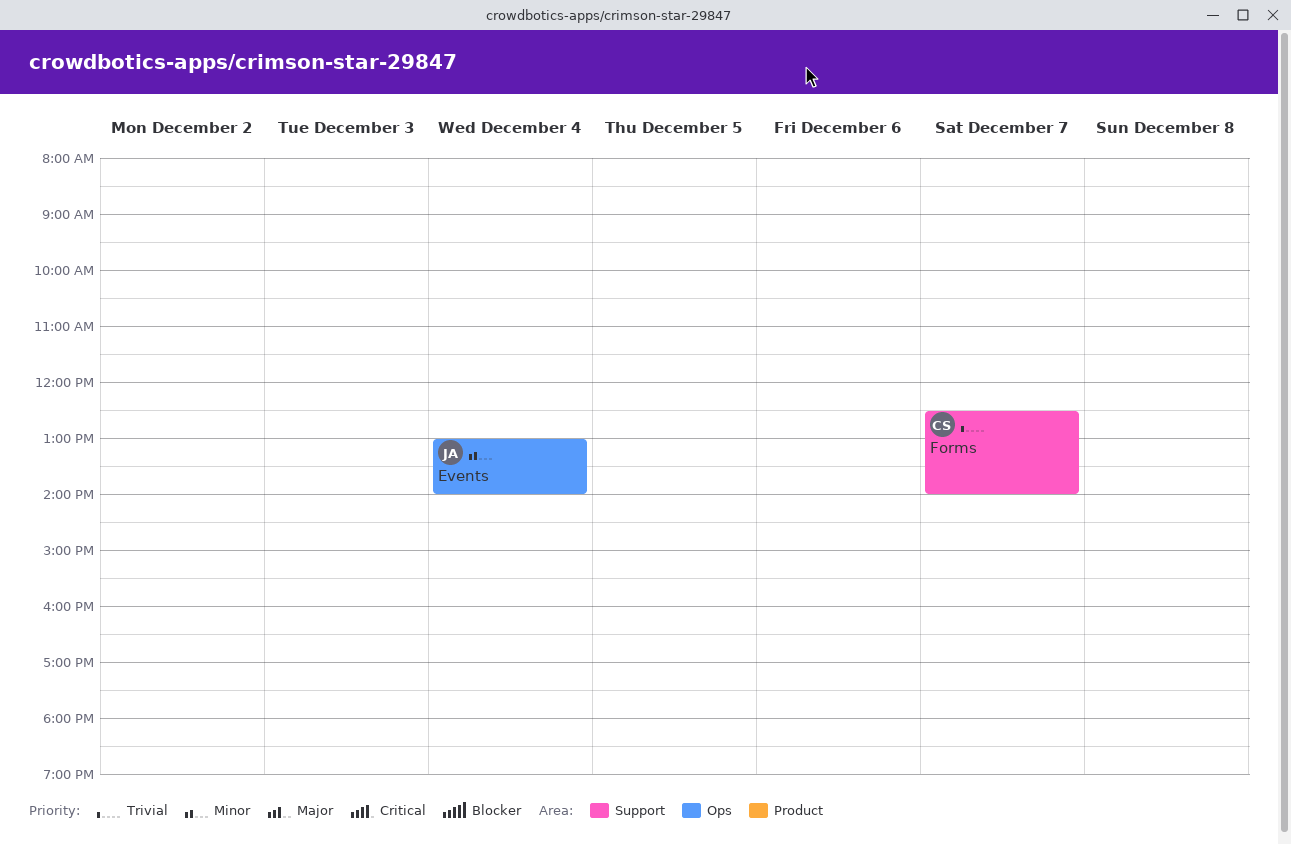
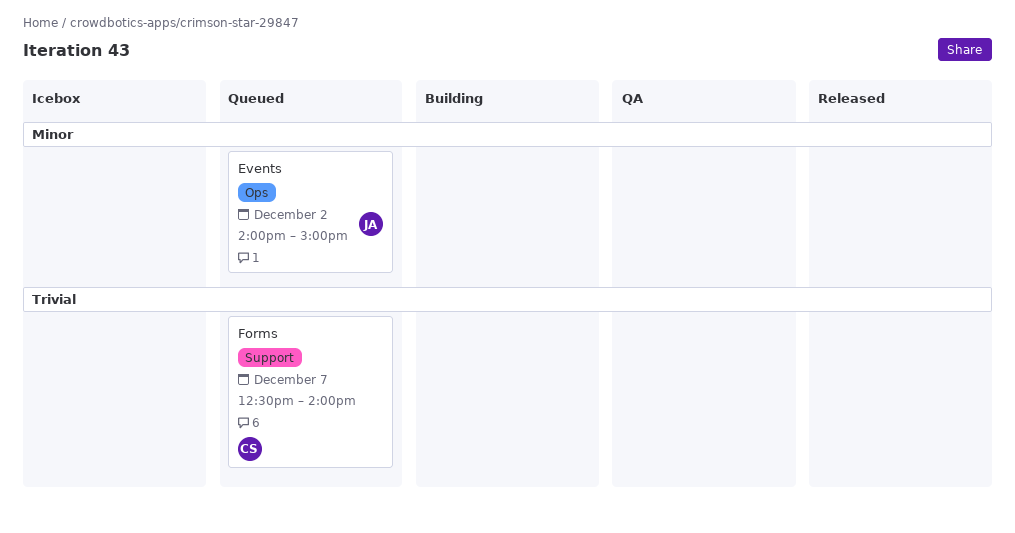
Events, day: Dec 4 -> Dec 2
Events, begins: 13:00 -> 14:00
Events, ends: 14:00 -> 15:00

